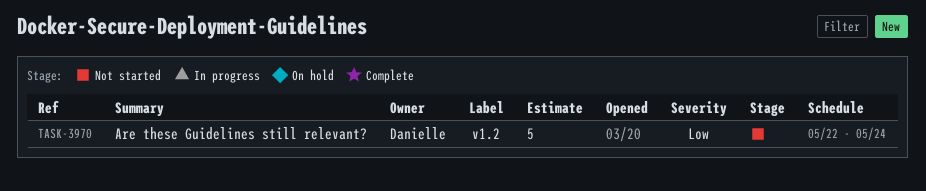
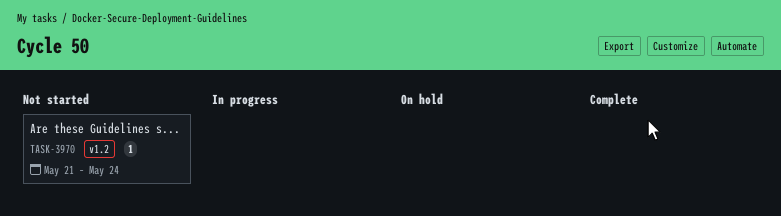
TASK-3970, estimate: 5 -> 1
TASK-3970, start: May 22 -> May 21

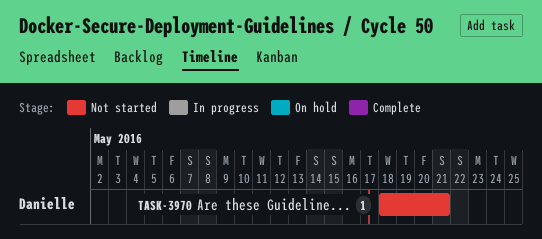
TASK-3970, start: May 21 -> May 18
TASK-3970, due: May 24 -> May 21

